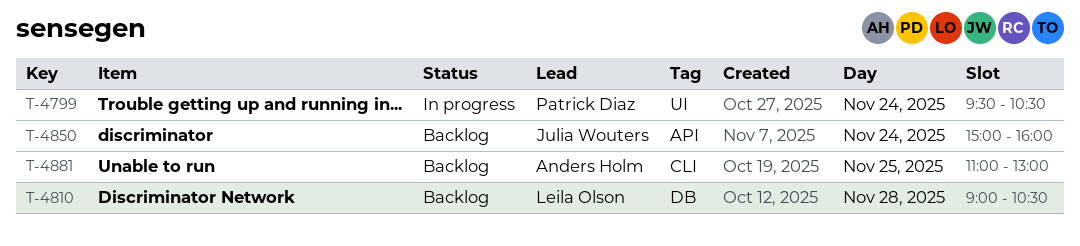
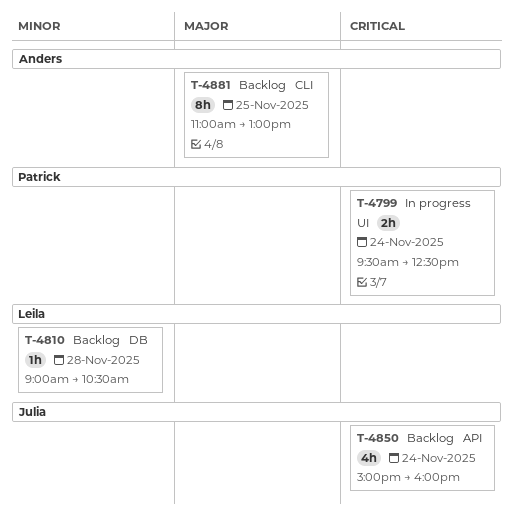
T-4799, ends: 10:30 -> 12:30

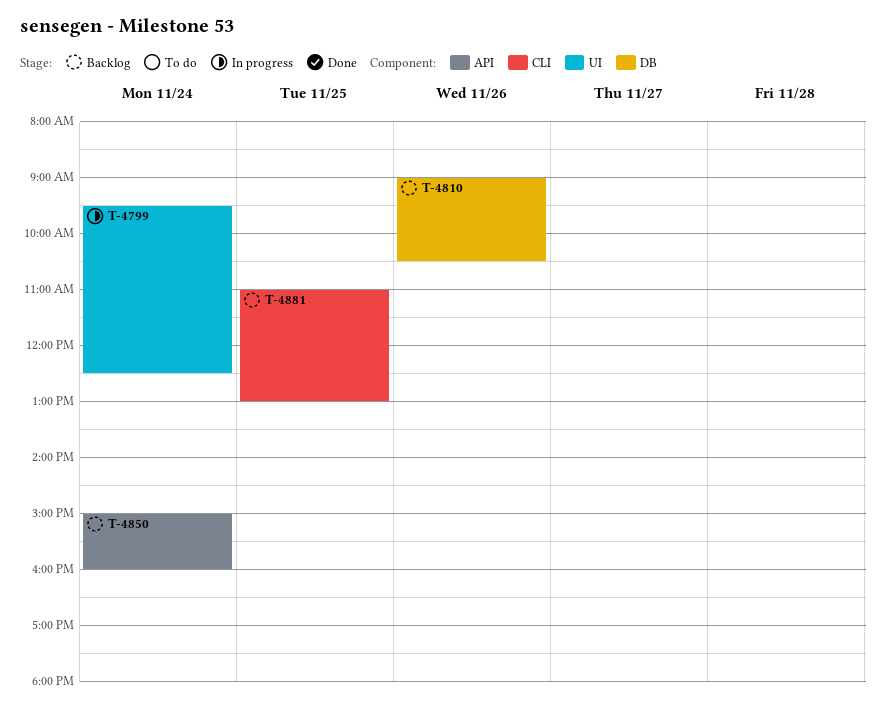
T-4810, day: Nov 28 -> Nov 26

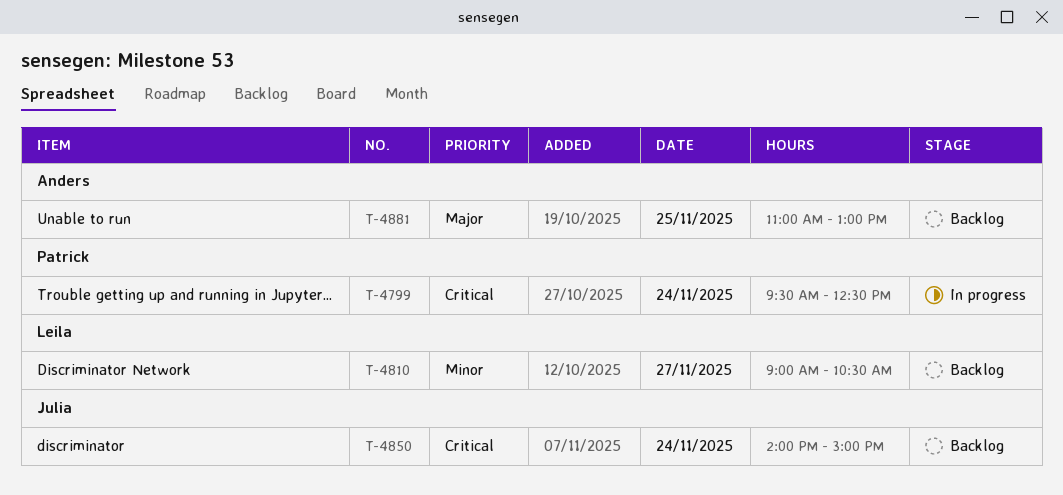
T-4810, day: Nov 26 -> Nov 27
T-4850, begins: 15:00 -> 14:00
T-4850, ends: 16:00 -> 15:00

